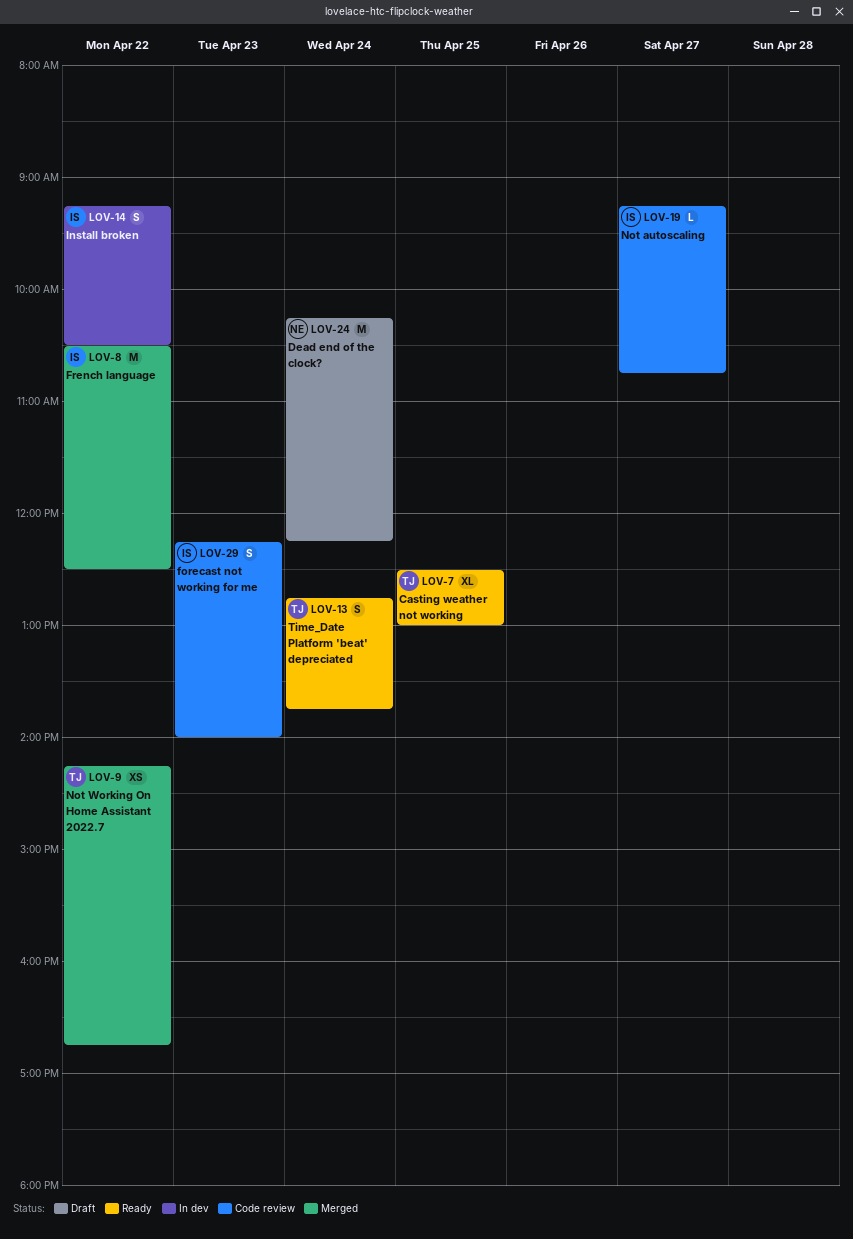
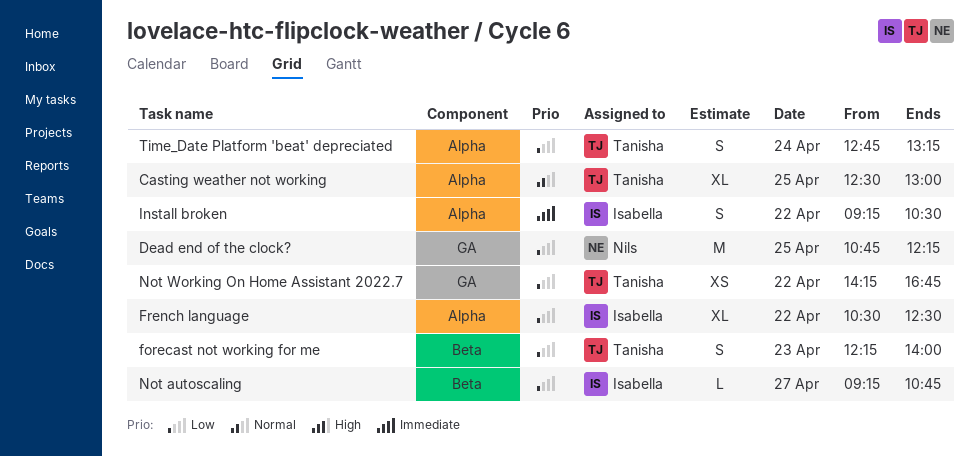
Dead end of the clock?, day: Apr 24 -> Apr 25
Dead end of the clock?, begins: 10:15 -> 10:45
forecast not working for me, owner: Isabella -> Tanisha
French language, estimate: M -> XL
Time_Date Platform 'beat' depreciated, ends: 13:45 -> 13:15

